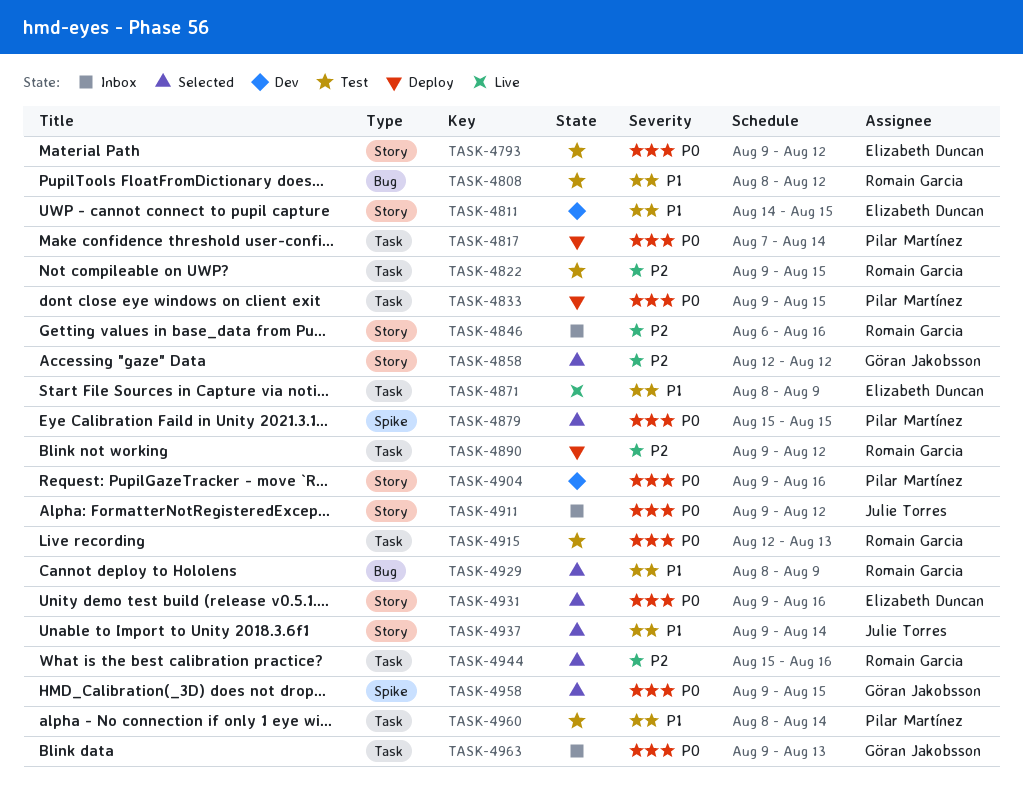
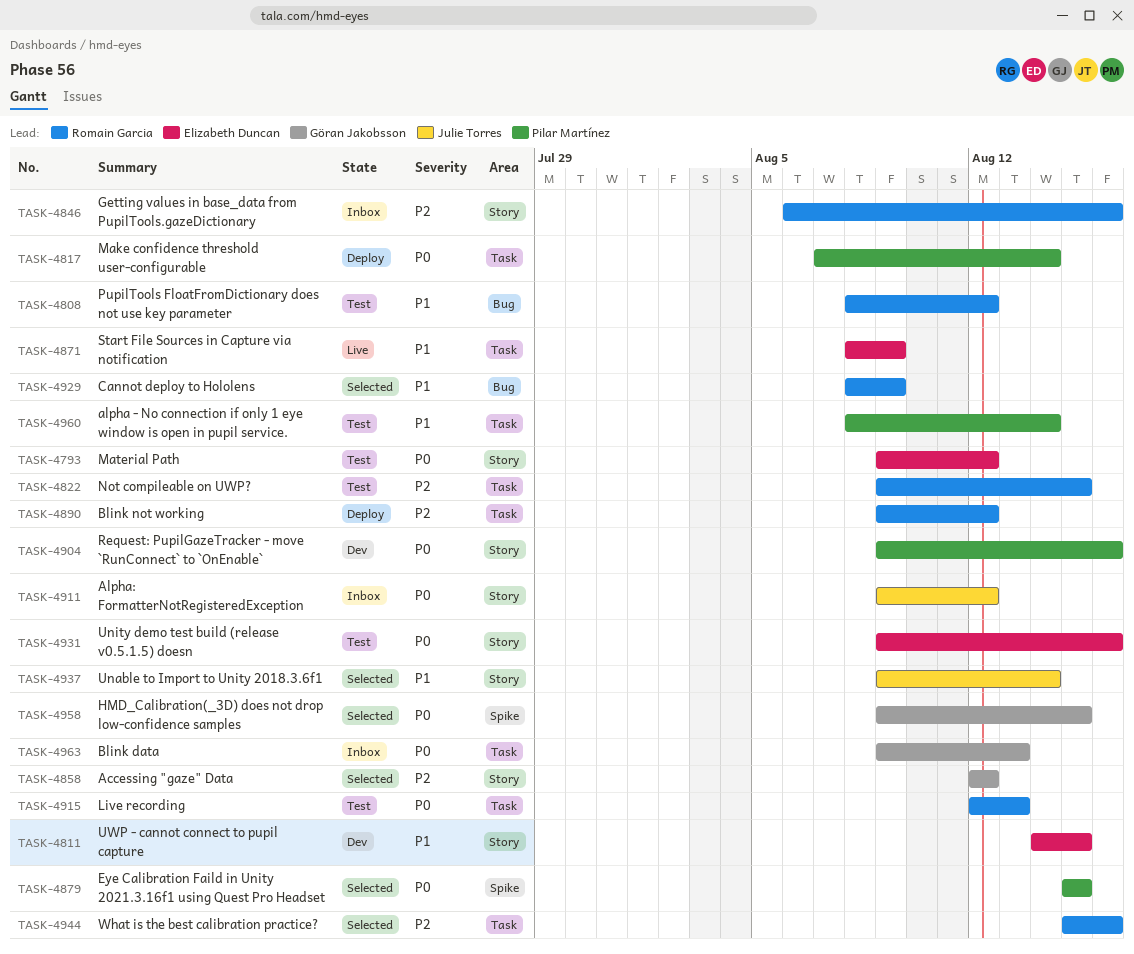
TASK-4833: present -> none
TASK-4931, status: Selected -> Test

